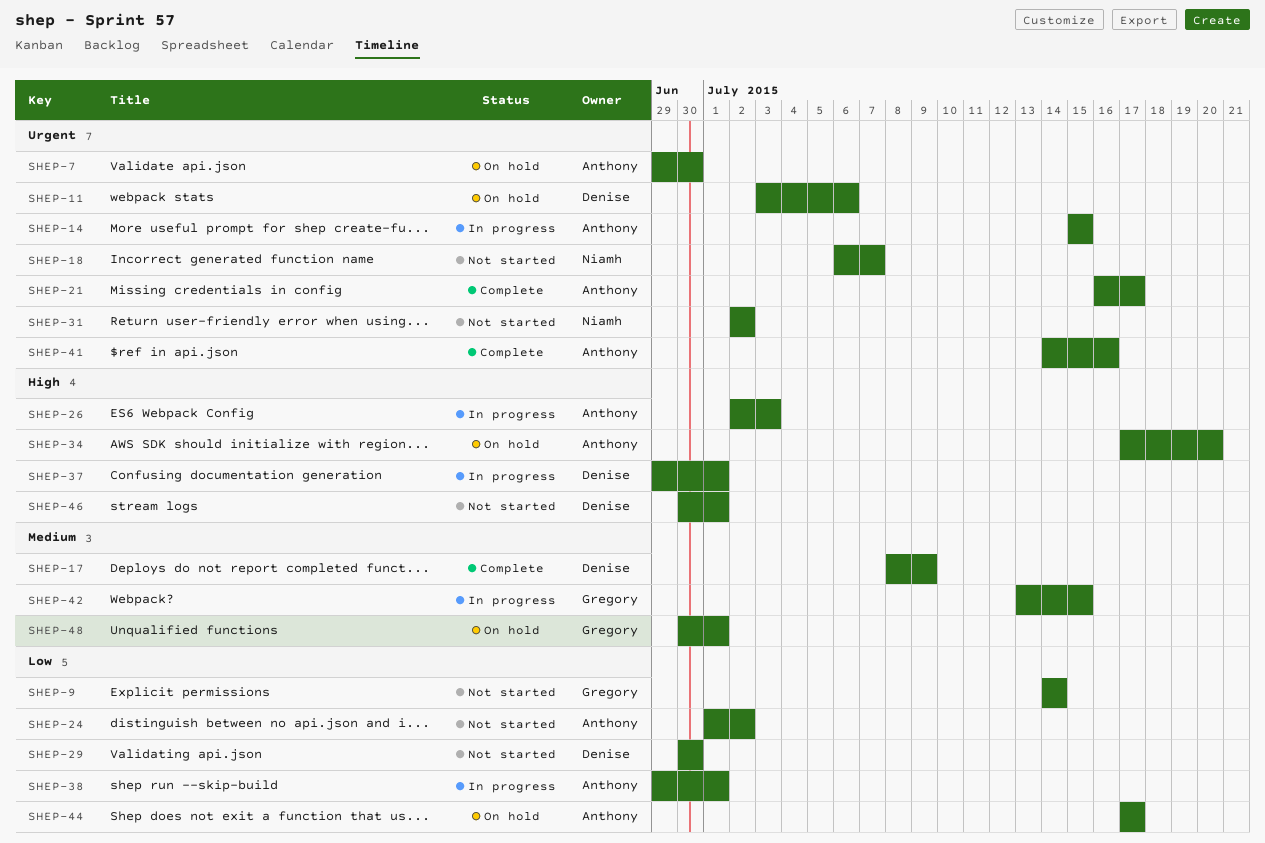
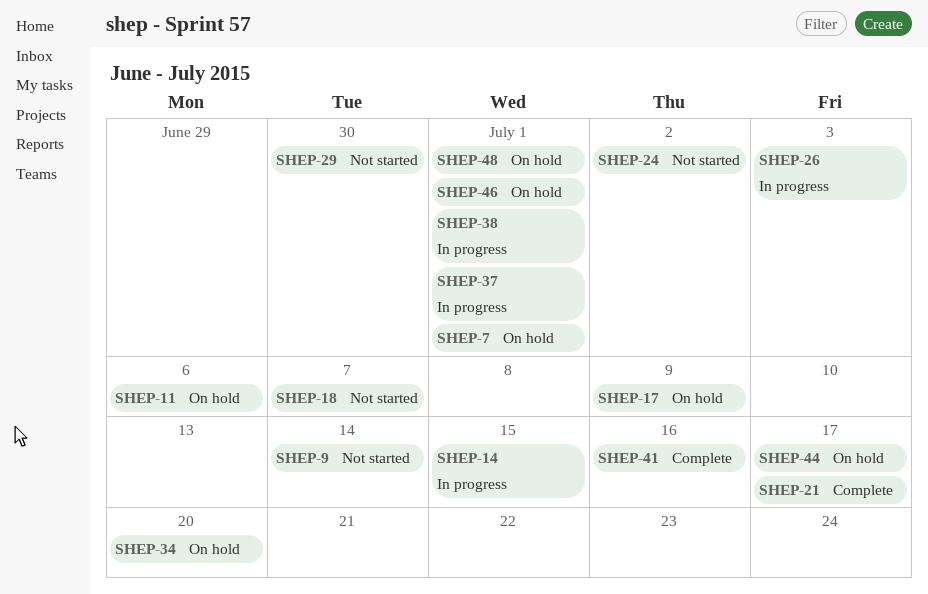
SHEP-7, due: Jun 30 -> Jul 1
SHEP-17, status: Complete -> On hold
SHEP-31: present -> none
SHEP-42: present -> none
SHEP-46, status: Not started -> On hold

